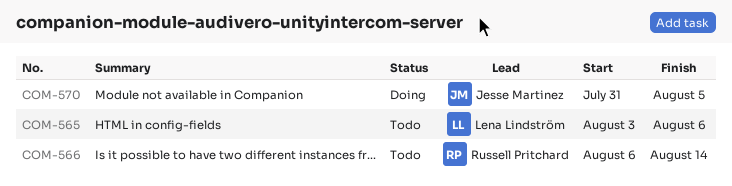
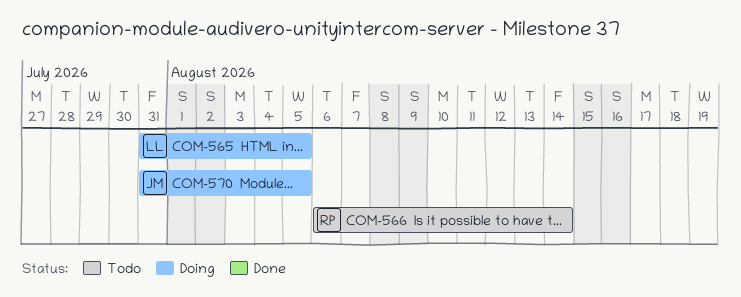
COM-565, status: Todo -> Doing
COM-565, start: Aug 3 -> Jul 31
COM-565, due: Aug 6 -> Aug 5

